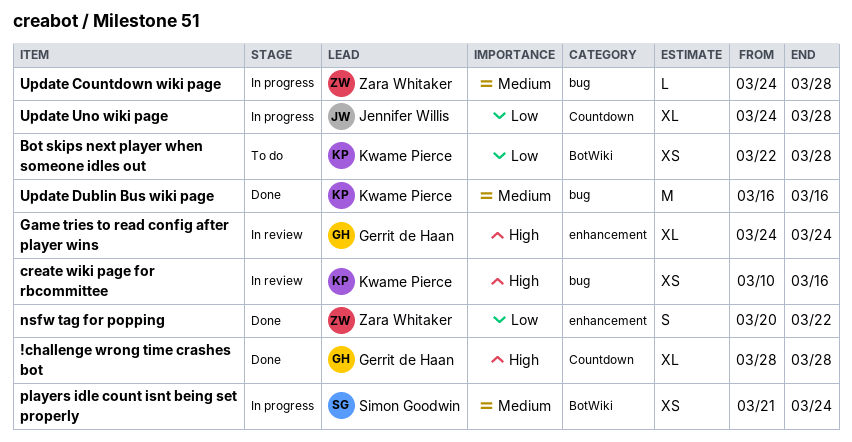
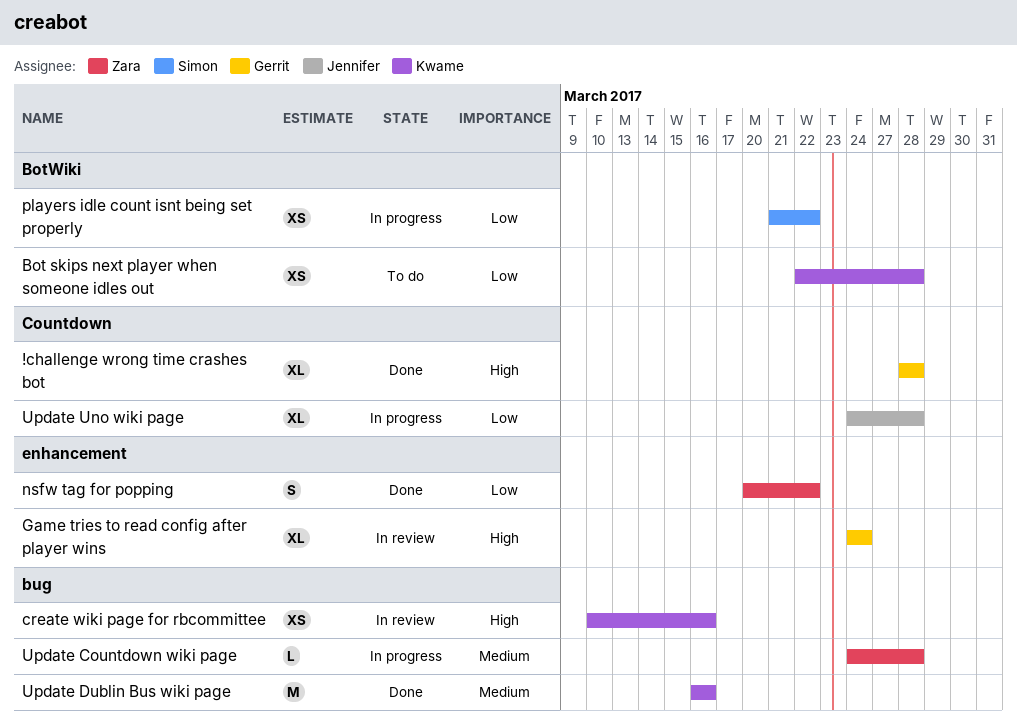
players idle count isnt being set properly, priority: Medium -> Low
players idle count isnt being set properly, due: Mar 24 -> Mar 22

